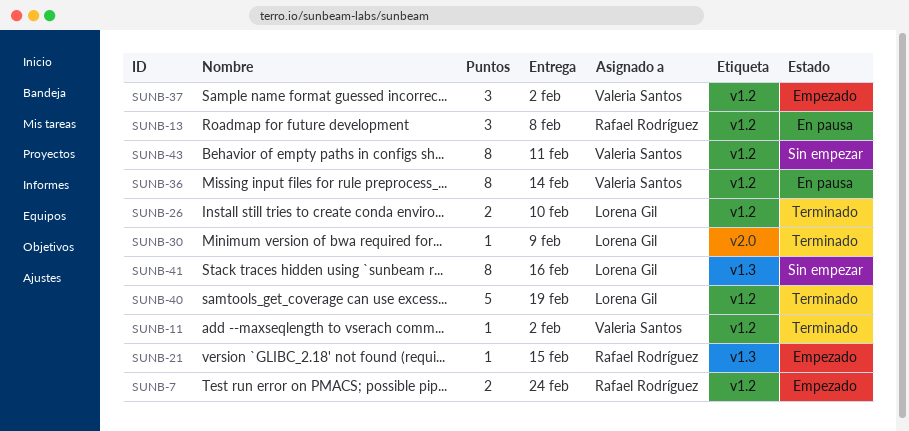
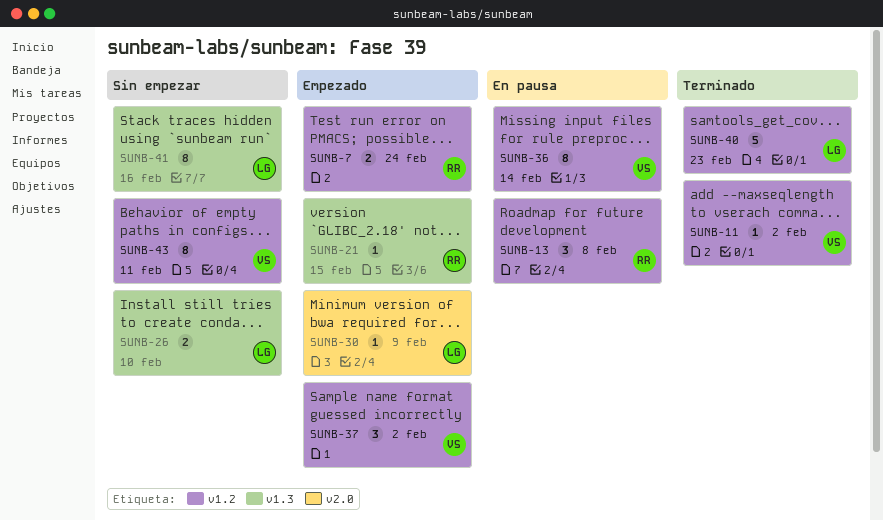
SUNB-26, status: Terminado -> Sin empezar
SUNB-26, label: v1.2 -> v1.3
SUNB-30, status: Terminado -> Empezado
SUNB-40, due: Feb 19 -> Feb 23

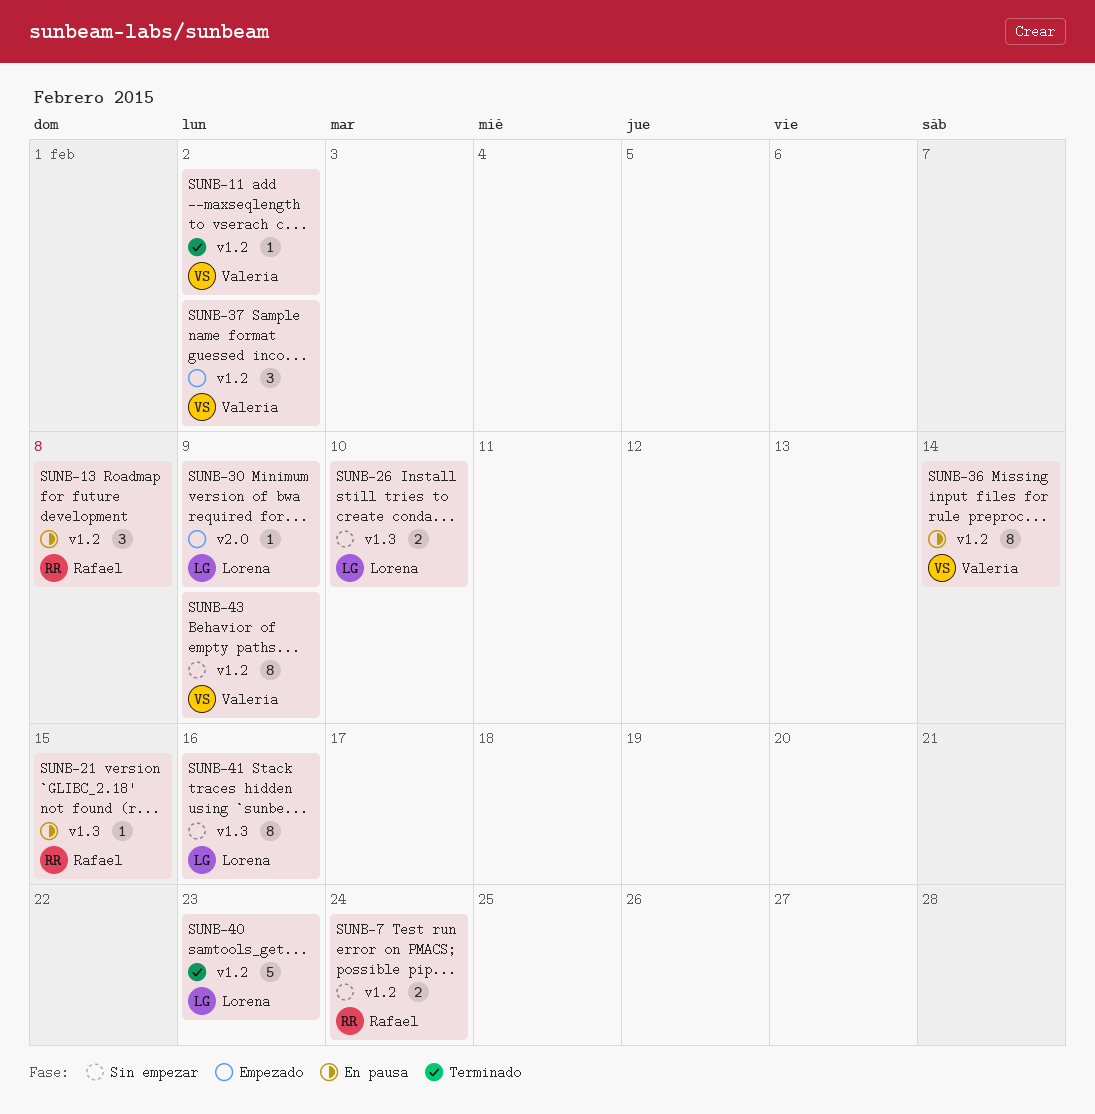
SUNB-7, status: Empezado -> Sin empezar
SUNB-21, status: Empezado -> En pausa
SUNB-43, due: Feb 11 -> Feb 9

